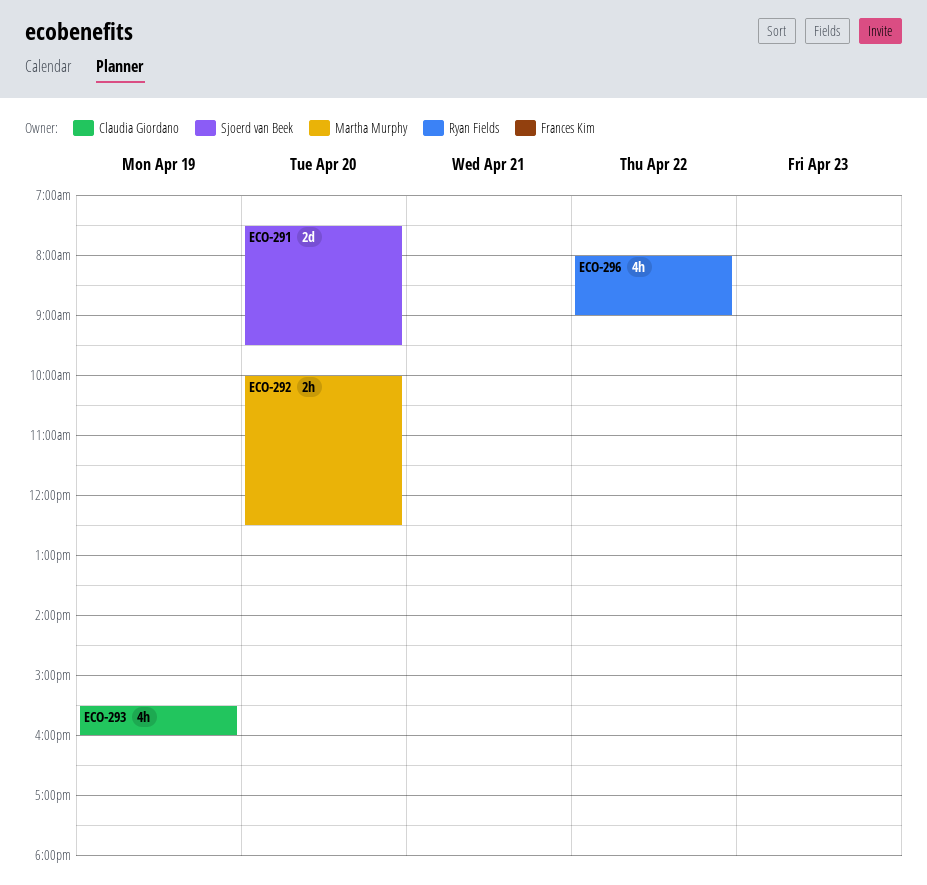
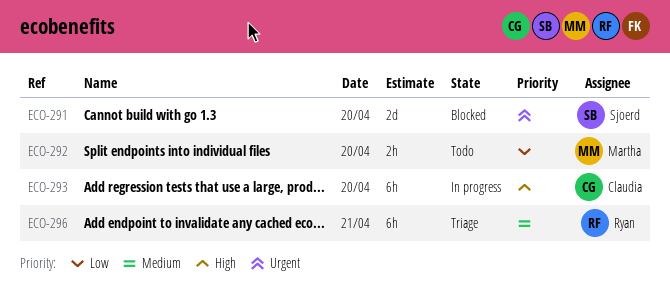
ECO-293, estimate: 4h -> 6h
ECO-293, day: Apr 19 -> Apr 20
ECO-296, estimate: 4h -> 6h
ECO-296, day: Apr 22 -> Apr 21

